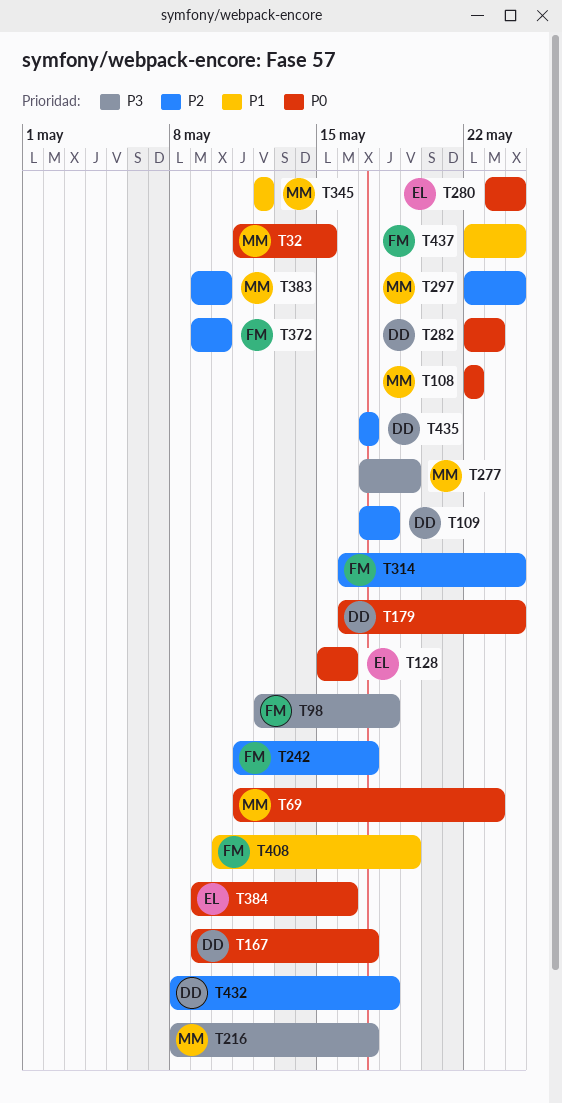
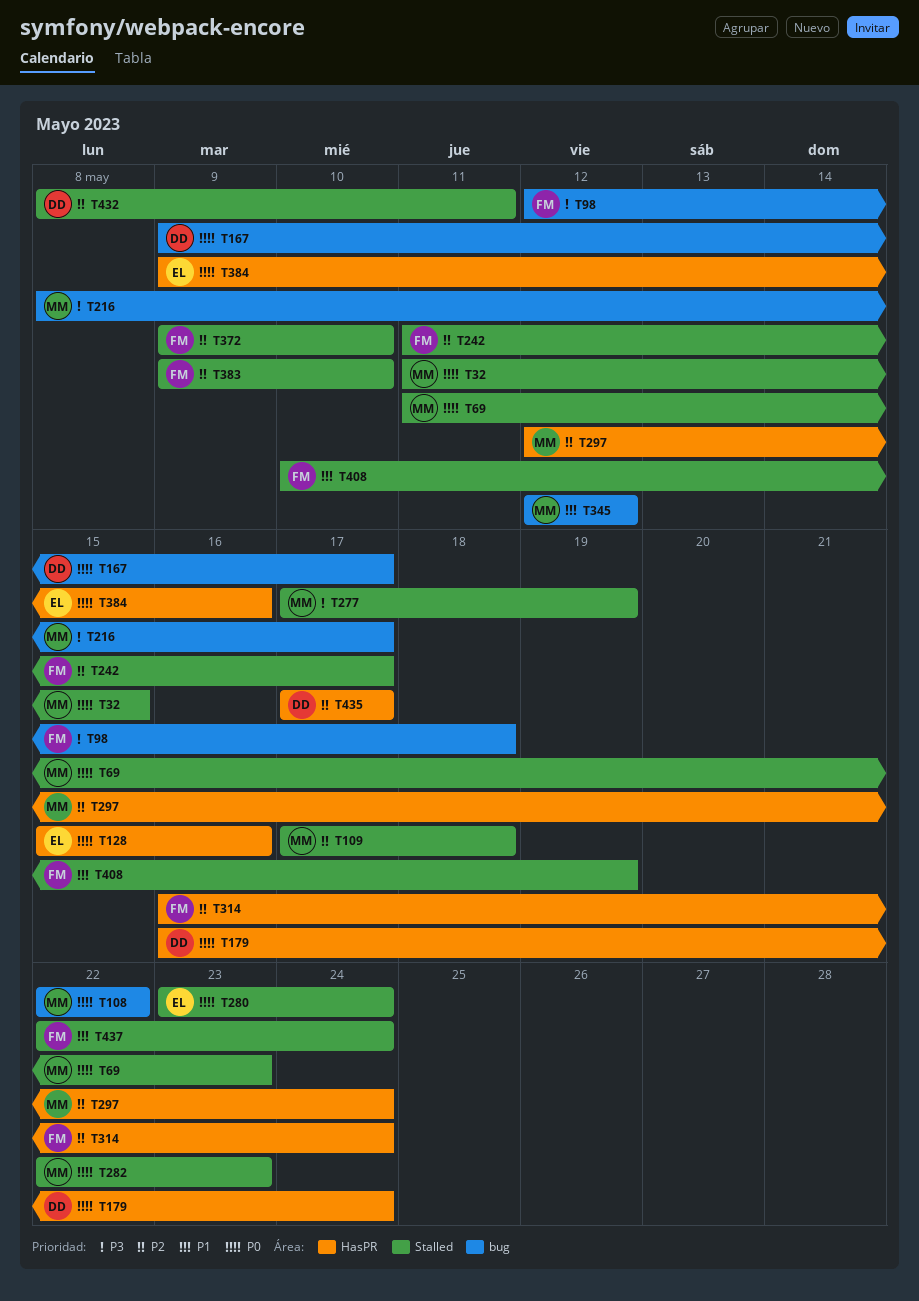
T109, owner: DD -> MM
T282, owner: DD -> MM
T297, start: May 22 -> May 12
T383, owner: MM -> FM
T432, due: May 18 -> May 11

